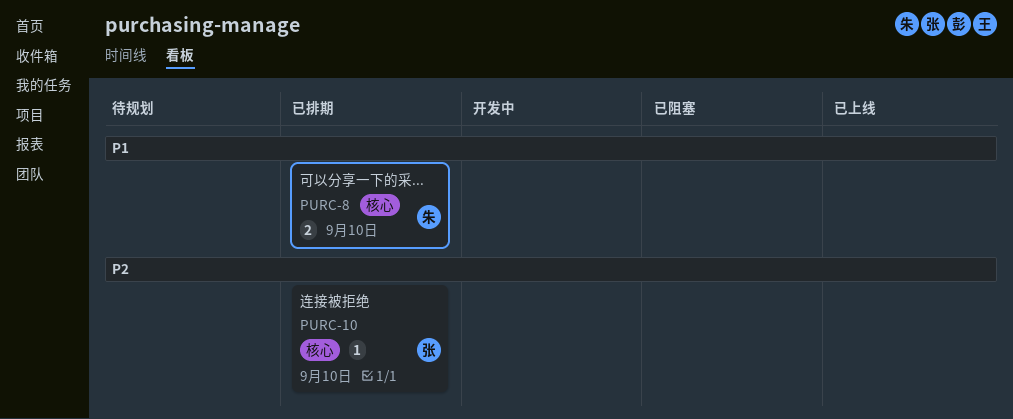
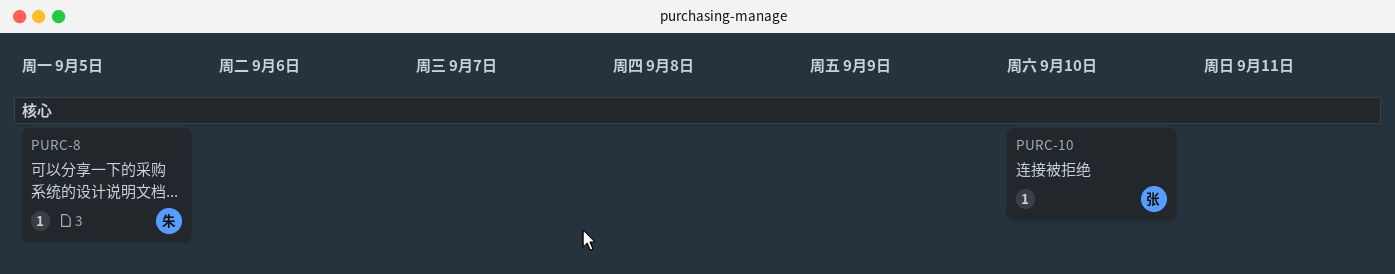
PURC-8, estimate: 2 -> 1
PURC-8, due: Sep 10 -> Sep 5

